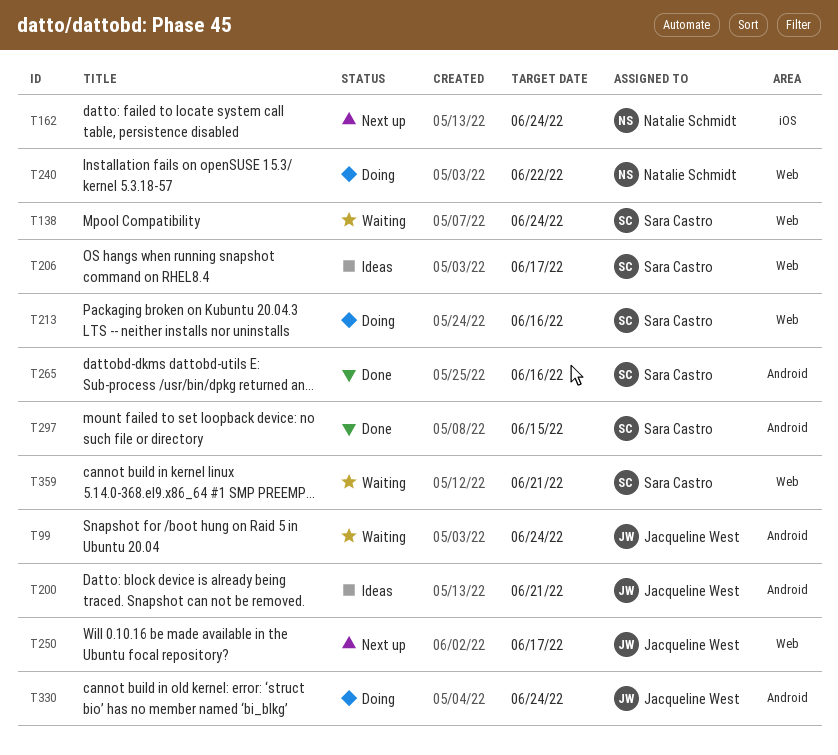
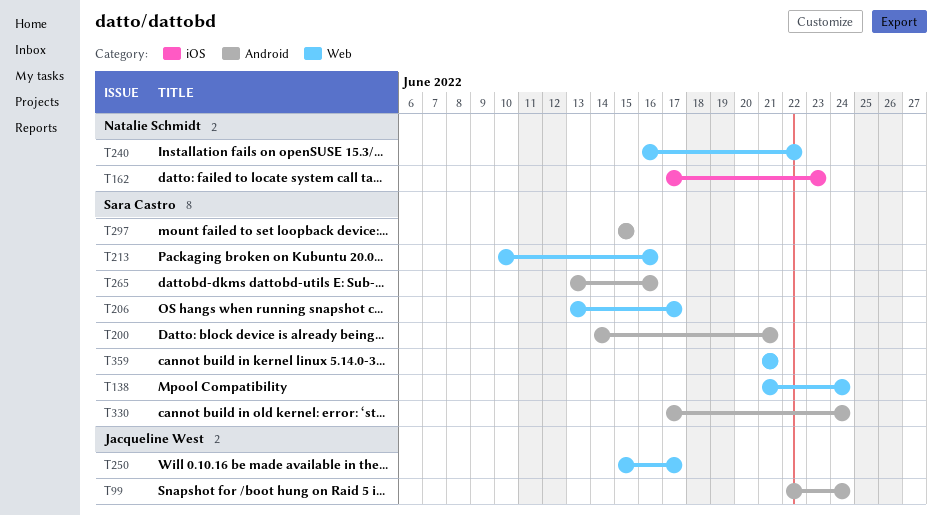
T162, due: Jun 24 -> Jun 23
T200, owner: Jacqueline West -> Sara Castro
T330, owner: Jacqueline West -> Sara Castro

